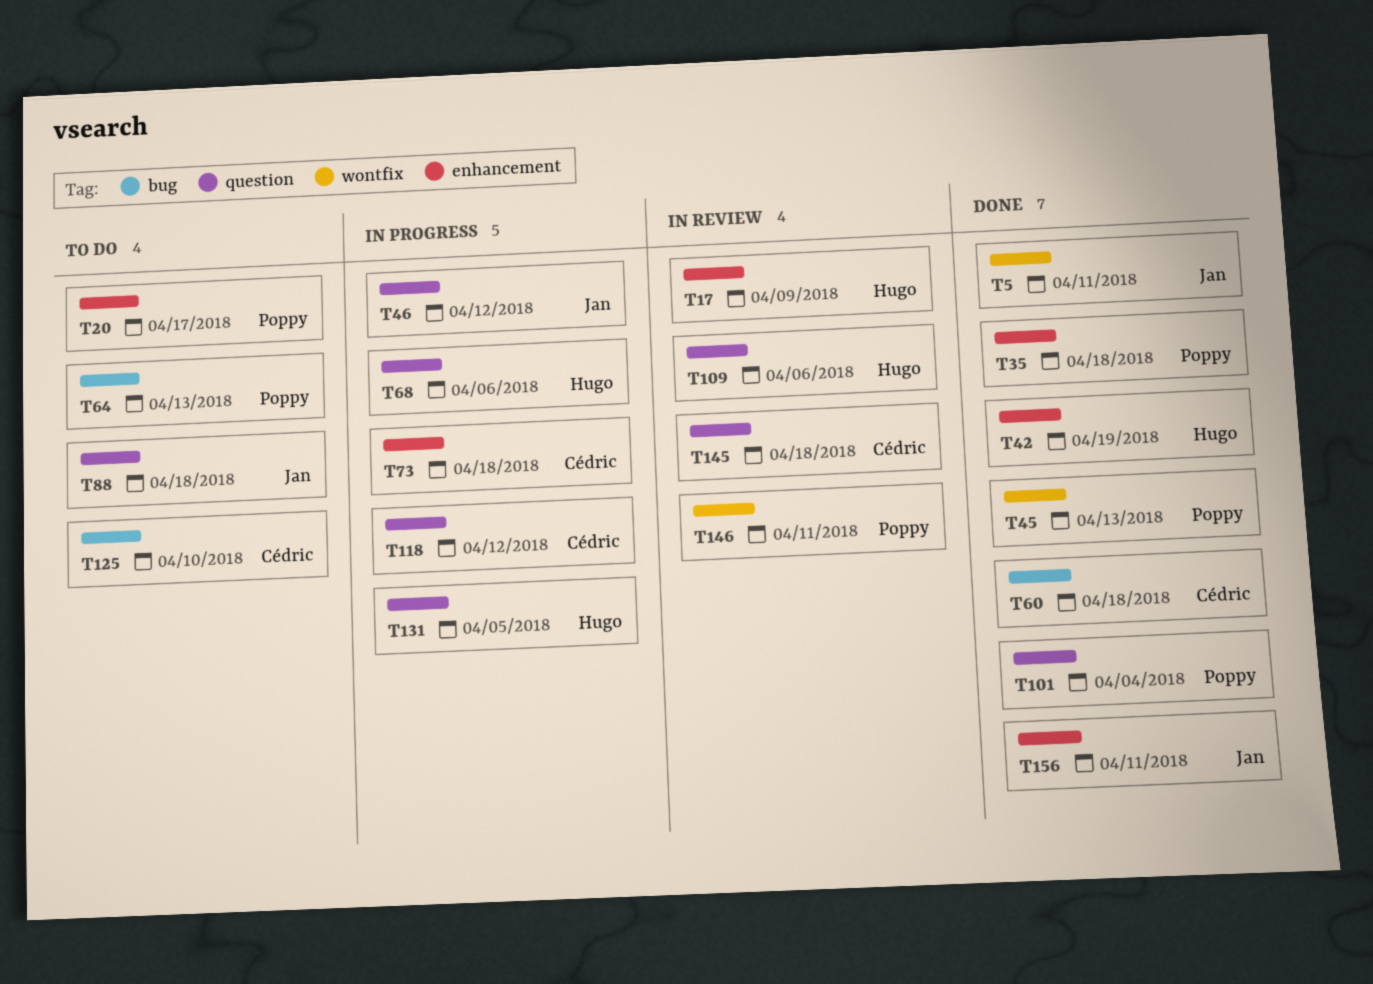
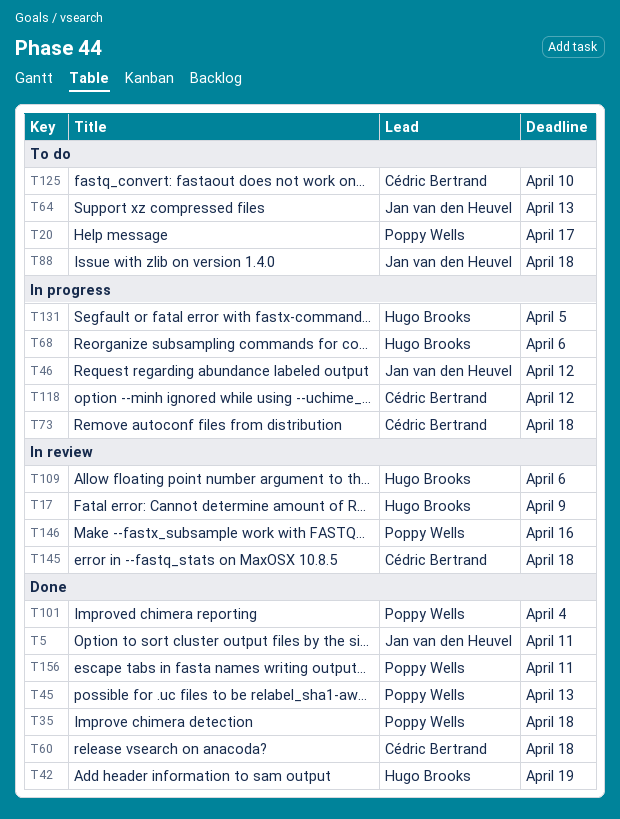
T64, owner: Poppy Wells -> Jan van den Heuvel
T146, due: Apr 11 -> Apr 16
T156, owner: Jan van den Heuvel -> Poppy Wells

